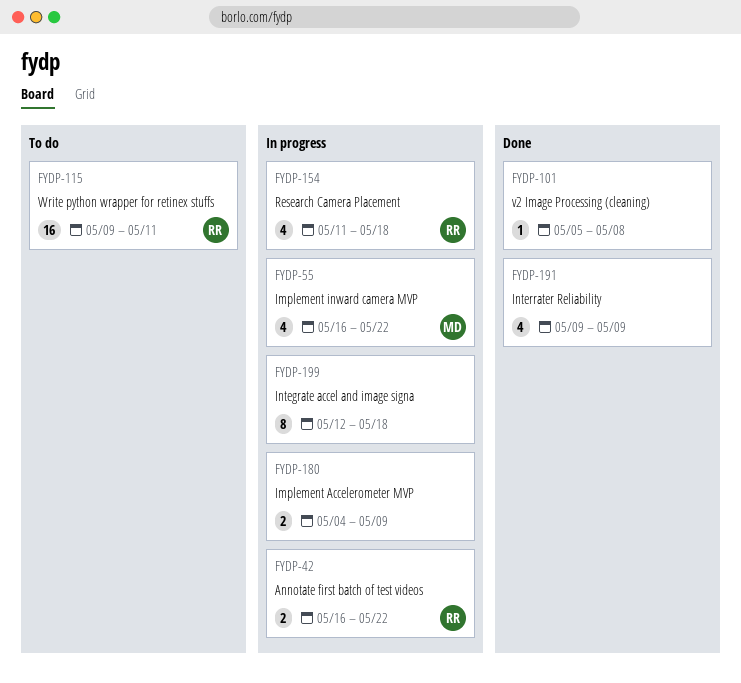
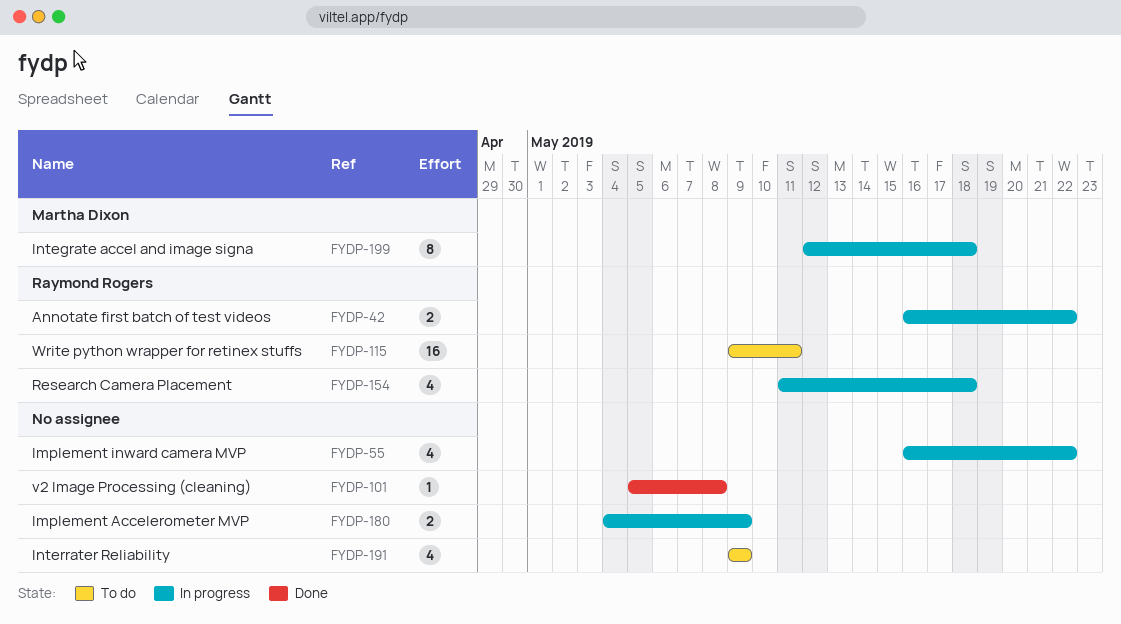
FYDP-55, owner: Martha Dixon -> none
FYDP-191, status: Done -> To do
FYDP-199, owner: none -> Martha Dixon

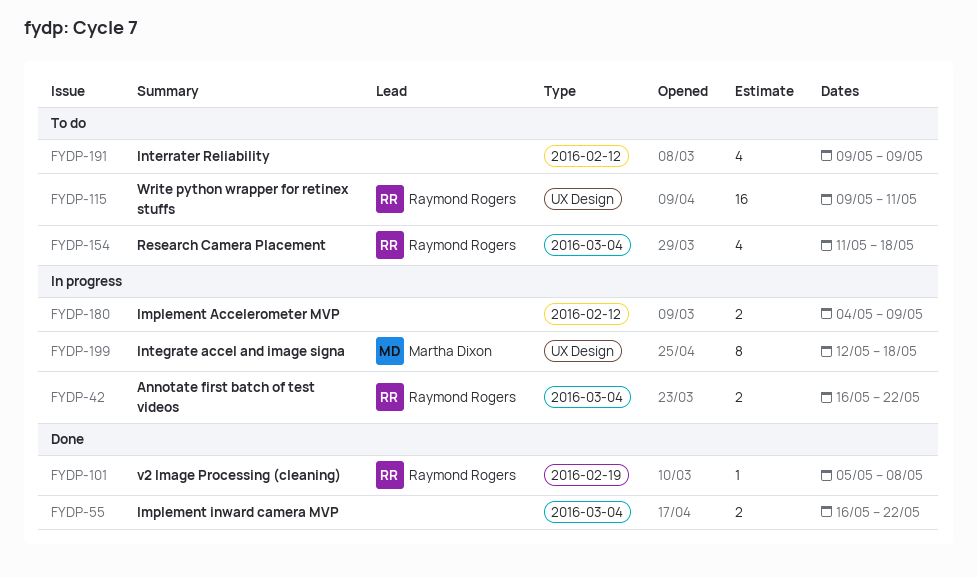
FYDP-55, status: In progress -> Done
FYDP-55, estimate: 4 -> 2
FYDP-101, owner: none -> Raymond Rogers
FYDP-154, status: In progress -> To do

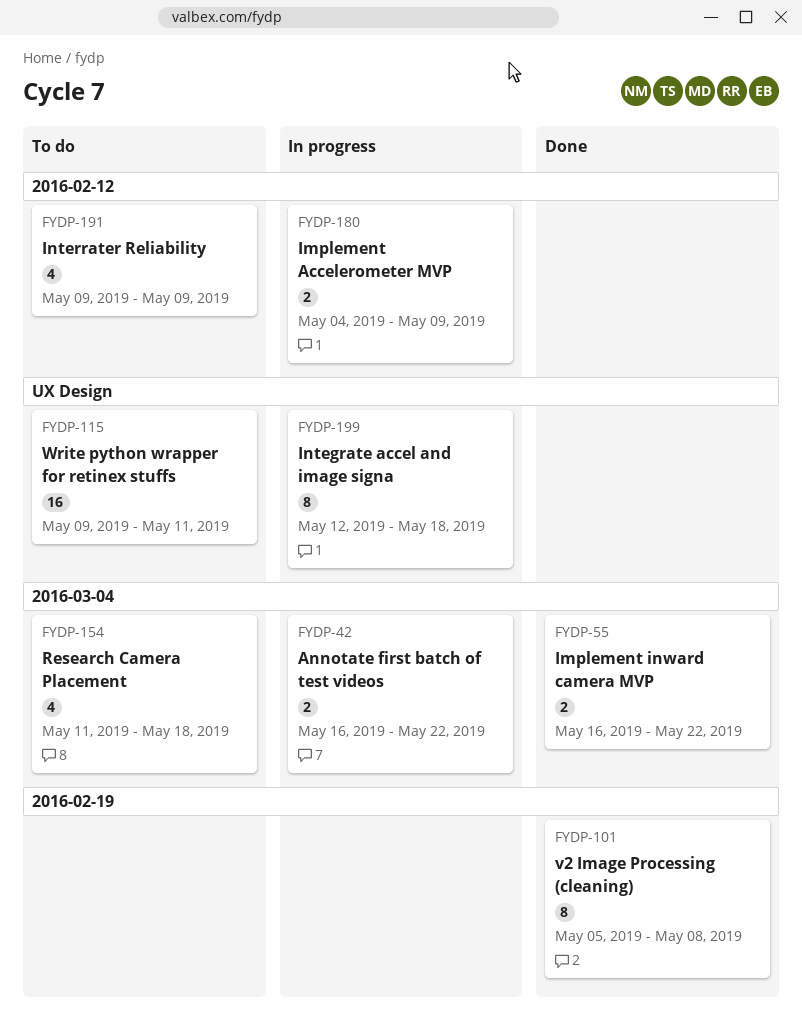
FYDP-101, estimate: 1 -> 8

